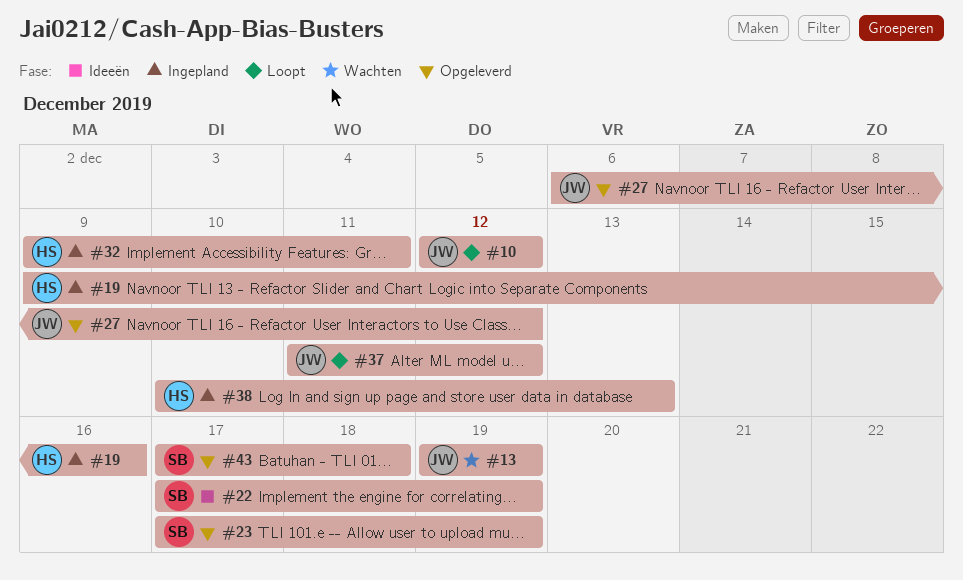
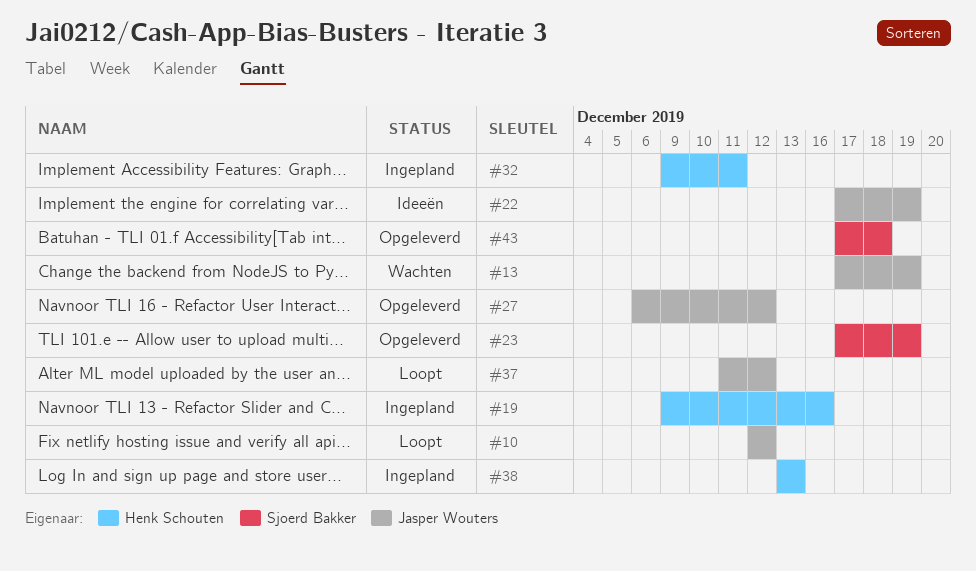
#13, start: Dec 19 -> Dec 17
#22, owner: Sjoerd Bakker -> Jasper Wouters
#38, start: Dec 10 -> Dec 13

